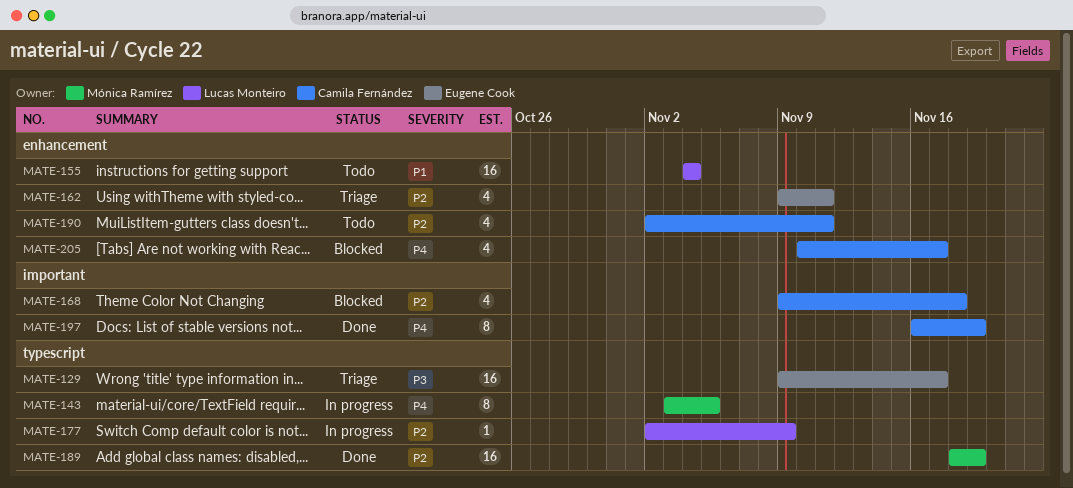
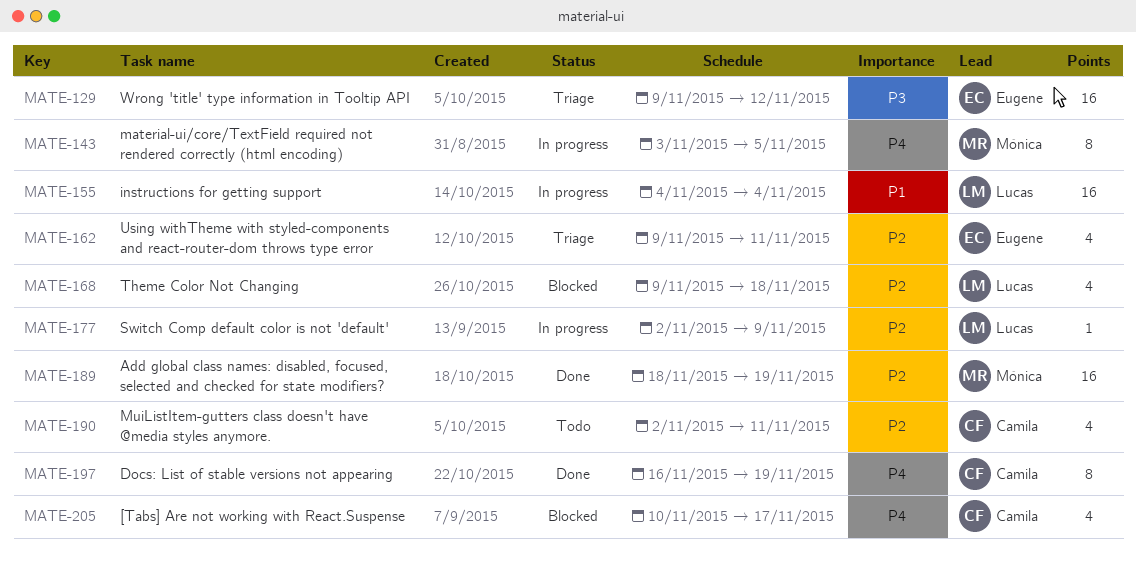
MATE-129, due: Nov 17 -> Nov 12
MATE-155, status: Todo -> In progress
MATE-168, owner: Camila Fernández -> Lucas Monteiro

